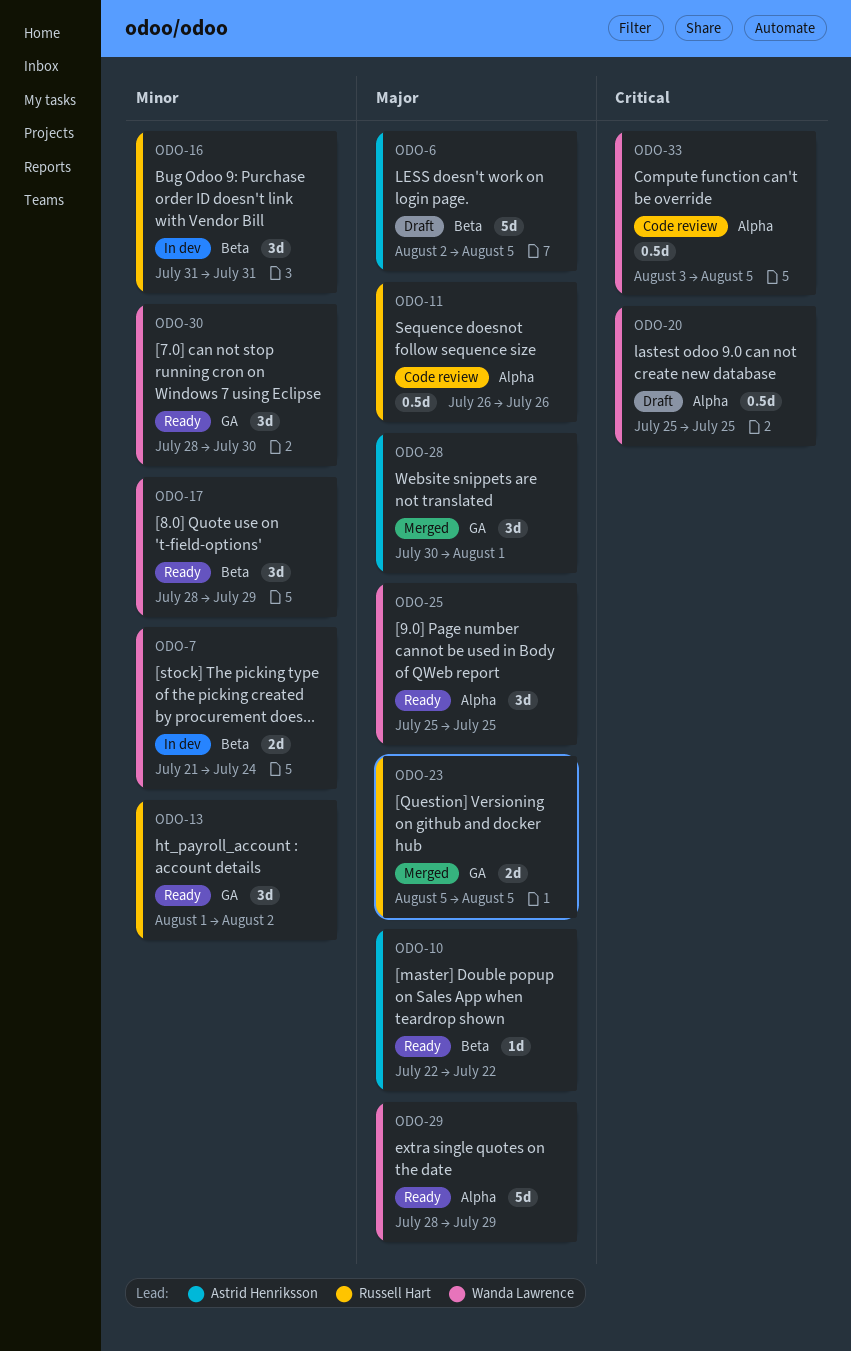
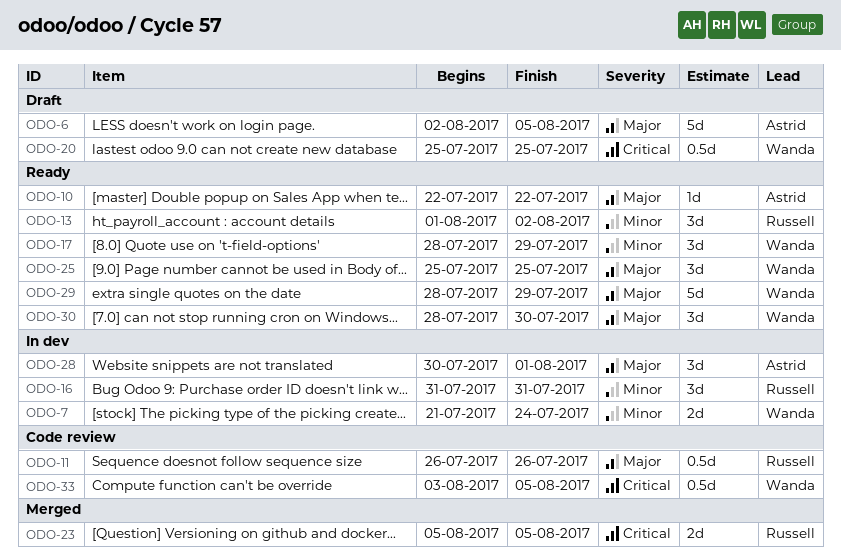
ODO-23, priority: Major -> Critical
ODO-28, status: Merged -> In dev
ODO-30, priority: Minor -> Major

